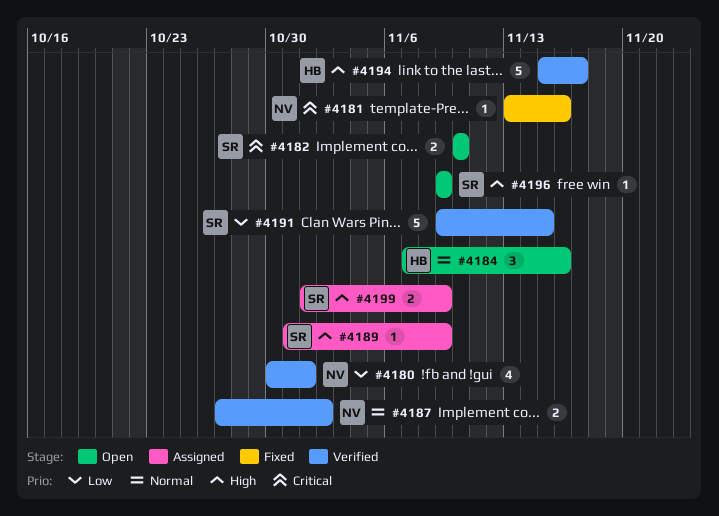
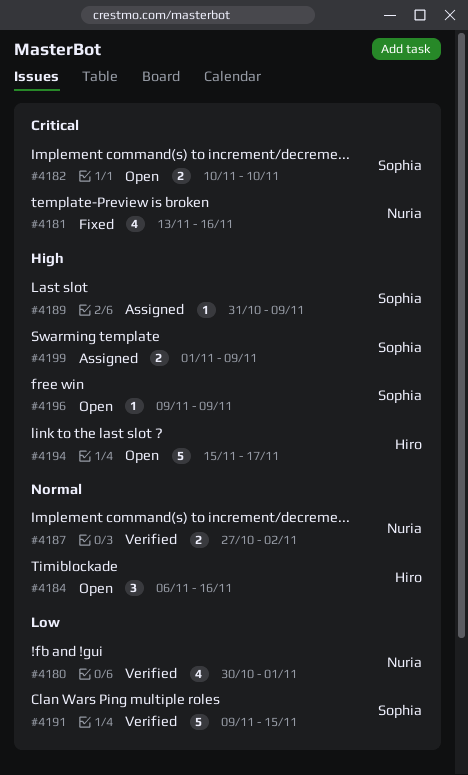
#4181, estimate: 1 -> 4
#4184, start: Nov 7 -> Nov 6
#4194, status: Verified -> Open

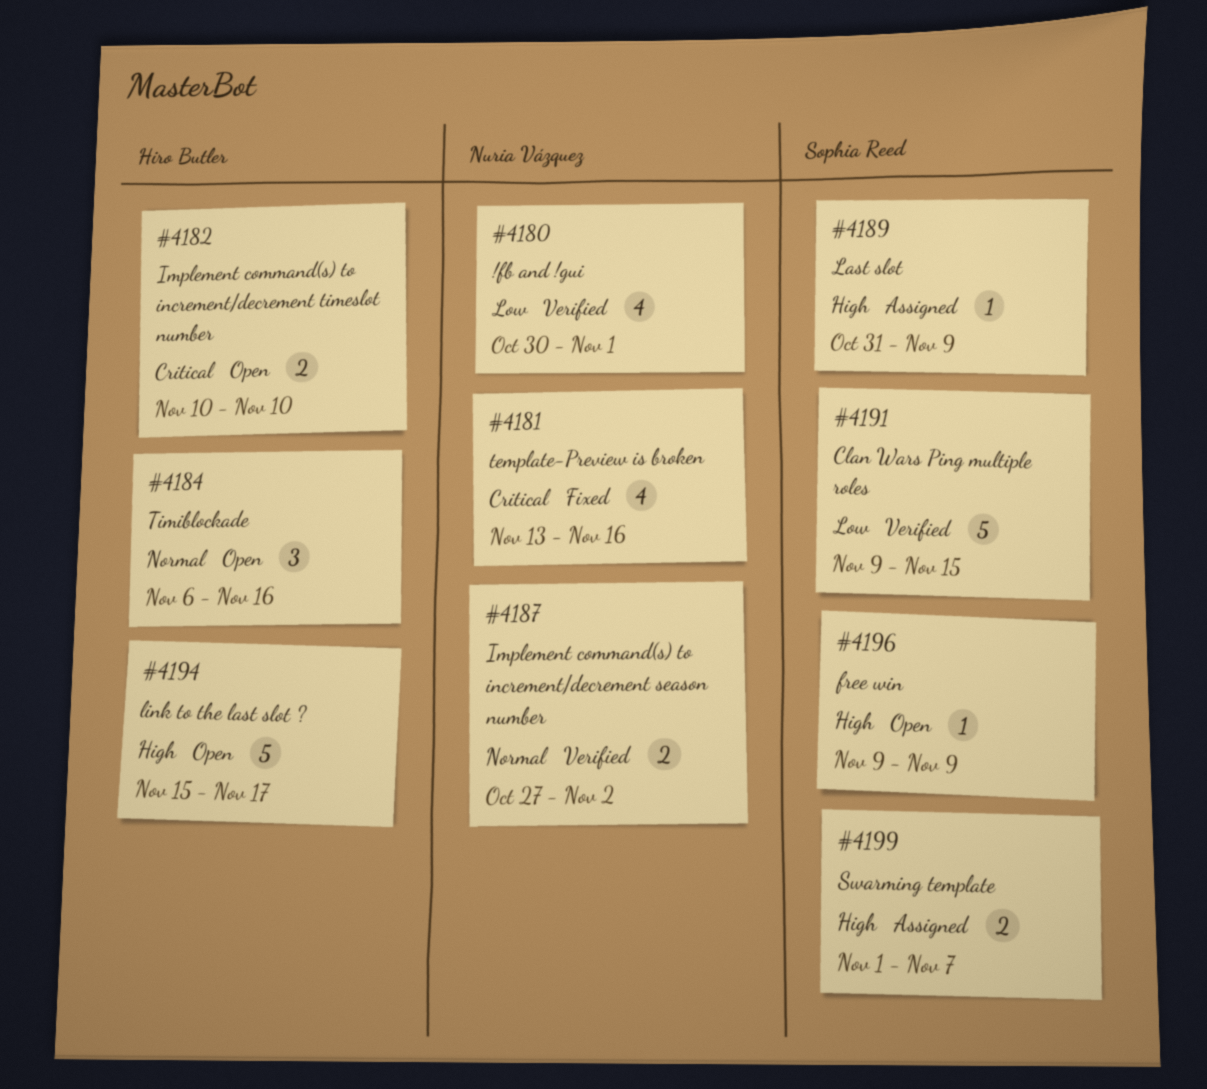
#4182, owner: Sophia Reed -> Hiro Butler
#4199, due: Nov 9 -> Nov 7

